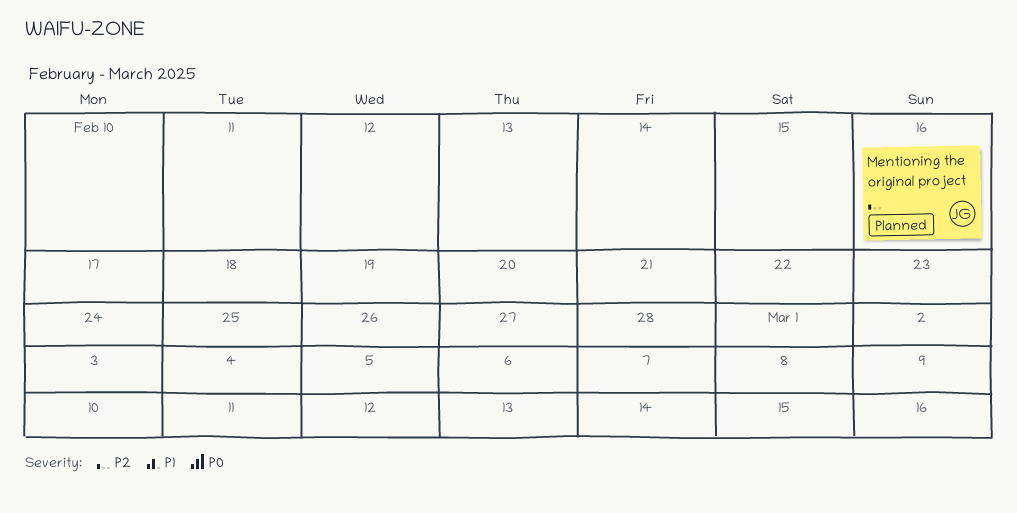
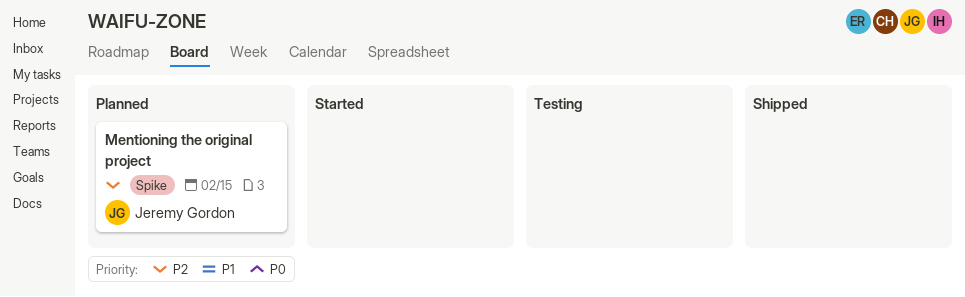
Mentioning the original project, due: Feb 16 -> Feb 15

